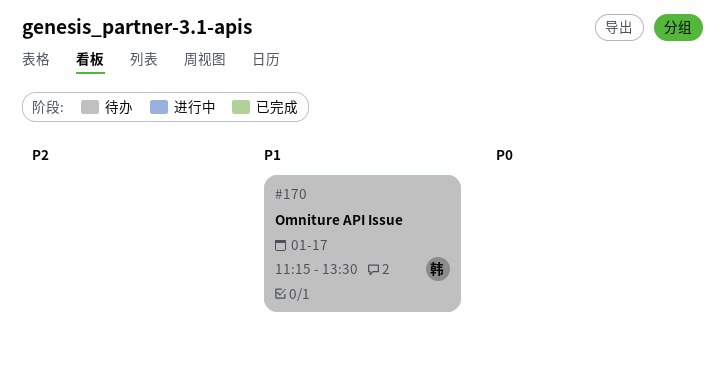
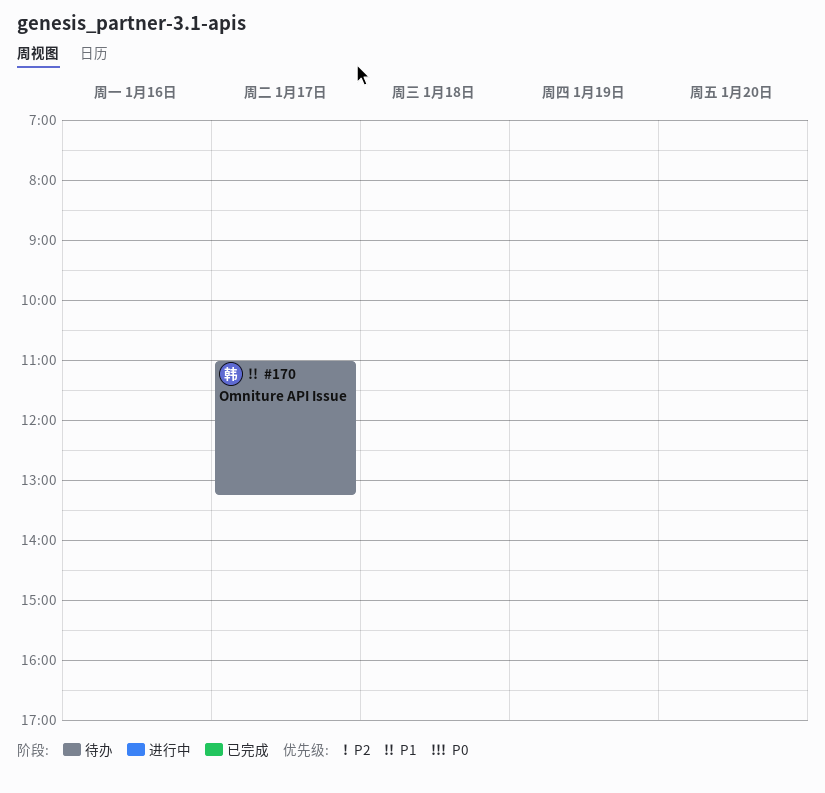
#170, begins: 11:15 -> 11:00
#170, ends: 13:30 -> 13:15

